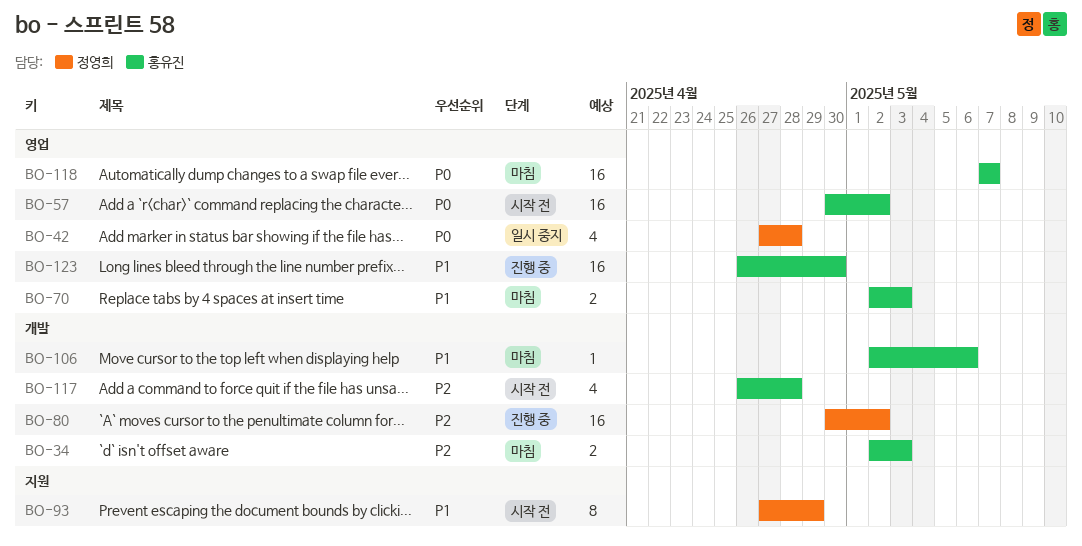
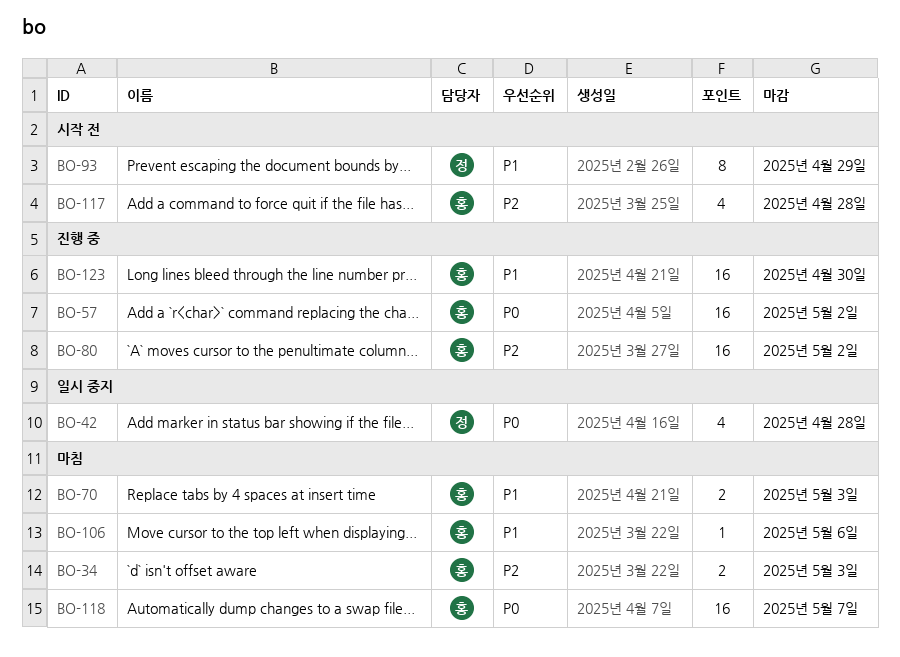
BO-57, status: 시작 전 -> 진행 중
BO-80, owner: 정영희 -> 홍유진

